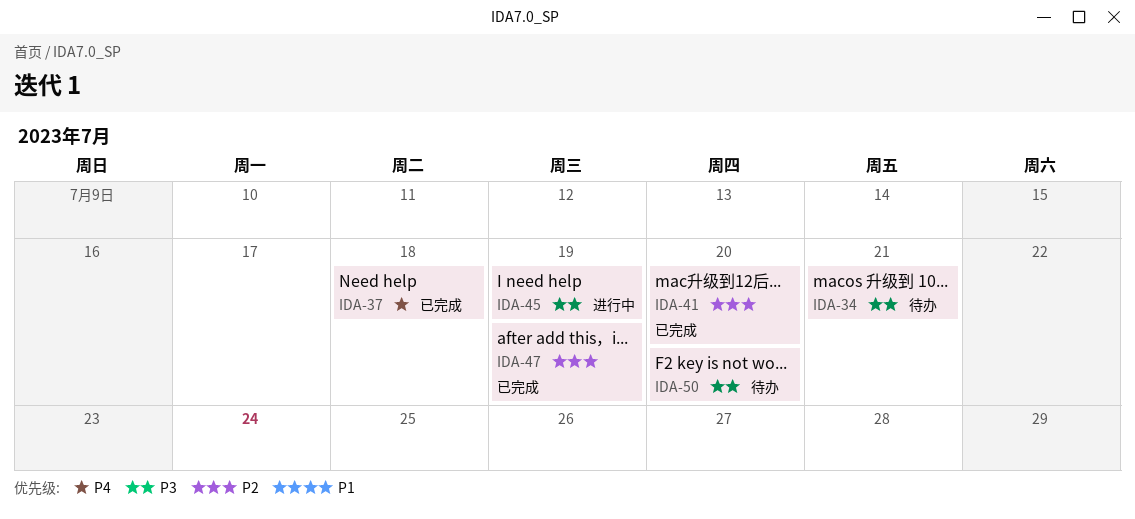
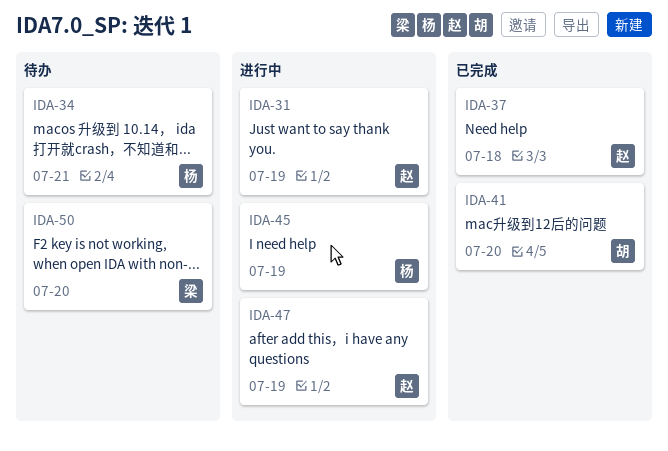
IDA-31: none -> present
IDA-47, status: 已完成 -> 进行中

